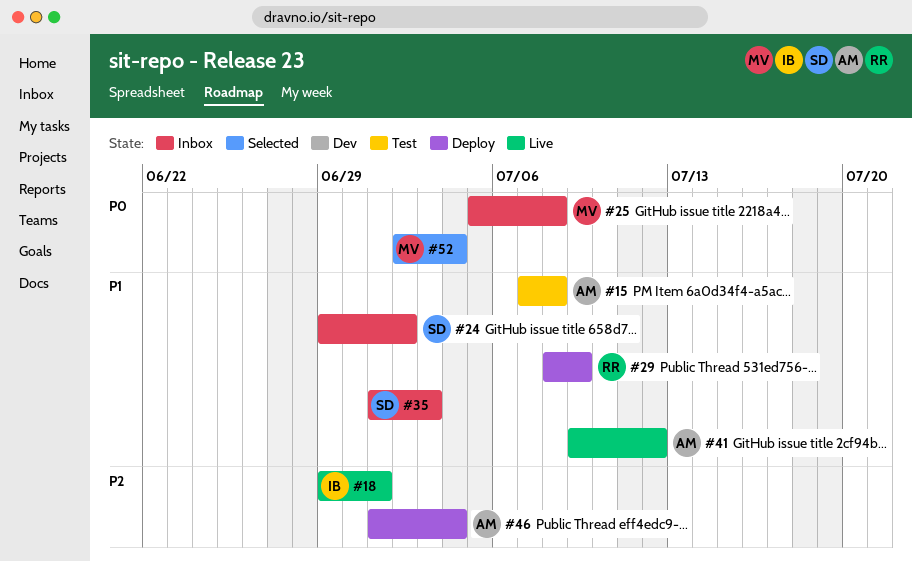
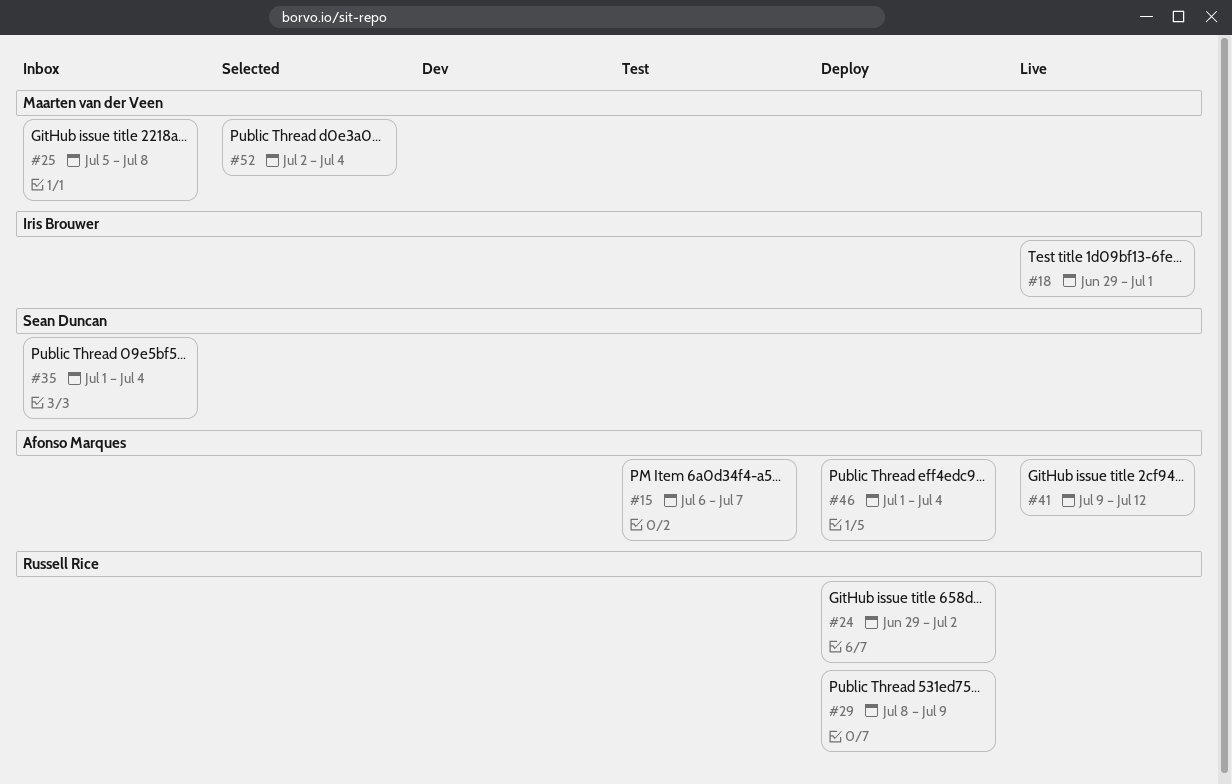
#15, start: Jul 7 -> Jul 6
#15, due: Jul 8 -> Jul 7
#24, status: Inbox -> Deploy
#24, owner: Sean Duncan -> Russell Rice
#35, due: Jul 3 -> Jul 4

